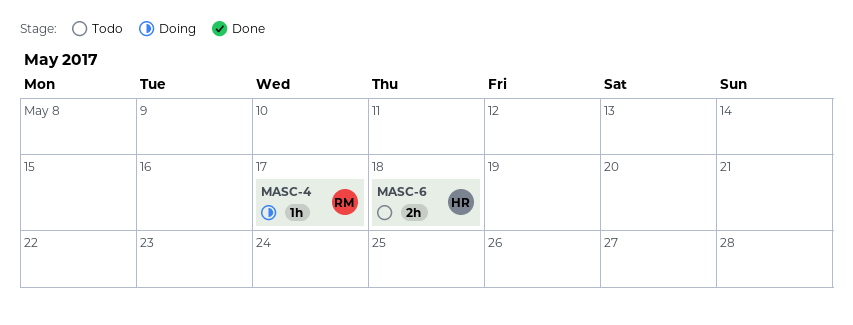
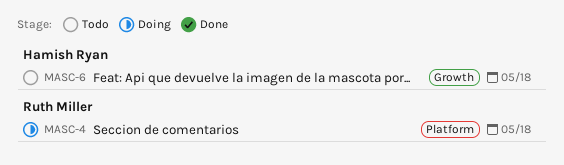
MASC-4, due: May 17 -> May 18

